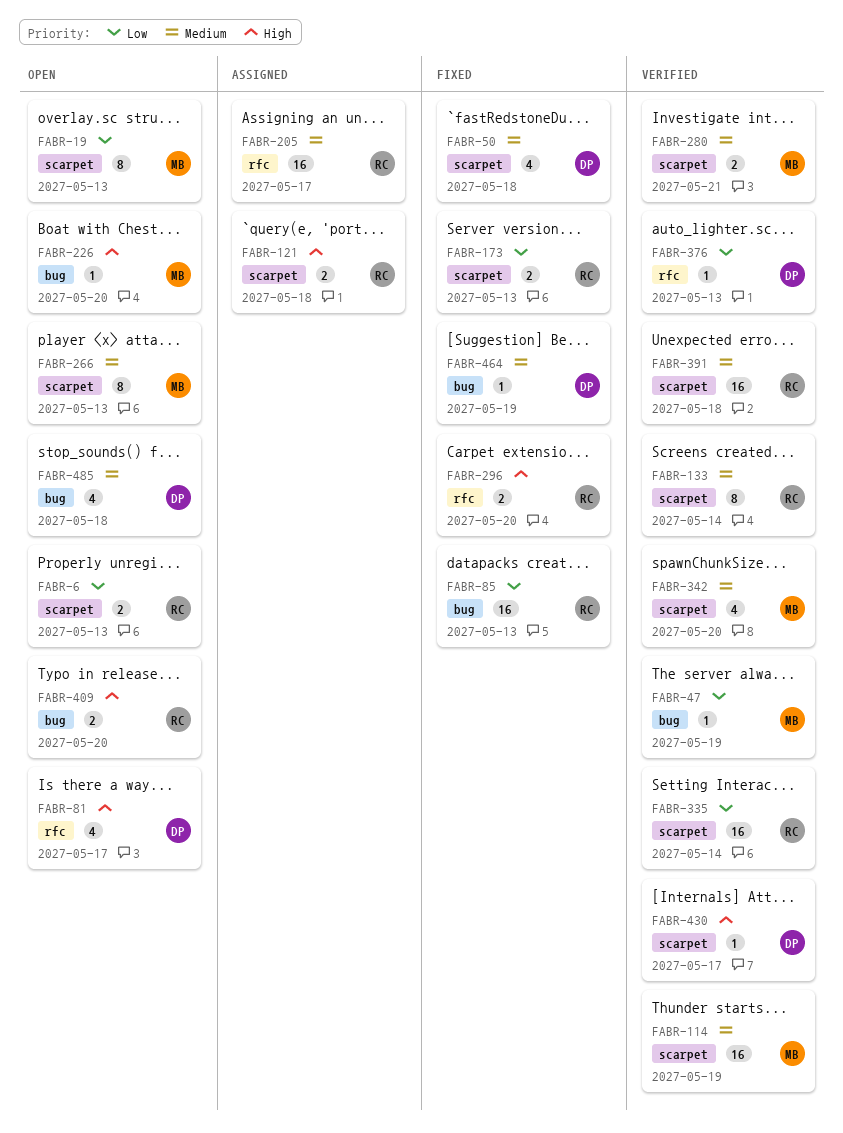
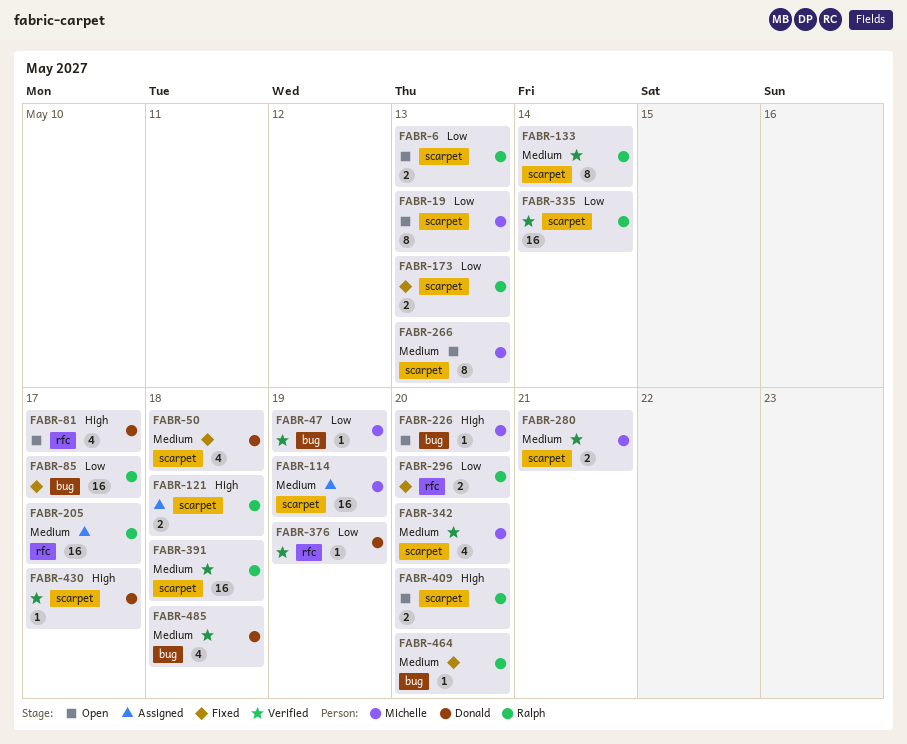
FABR-85, due: May 13 -> May 17
FABR-114, status: Verified -> Assigned
FABR-296, priority: High -> Low
FABR-376, due: May 13 -> May 19
FABR-409, label: bug -> scarpet
FABR-464, owner: Donald -> Ralph
FABR-464, due: May 19 -> May 20
FABR-485, status: Open -> Verified

